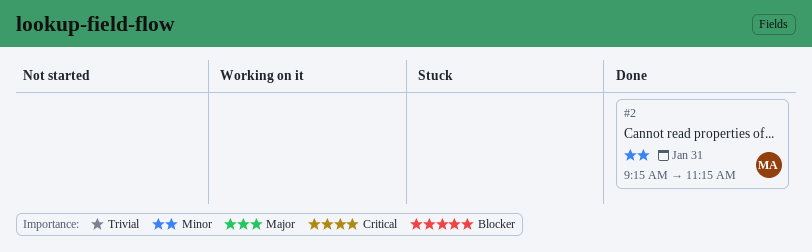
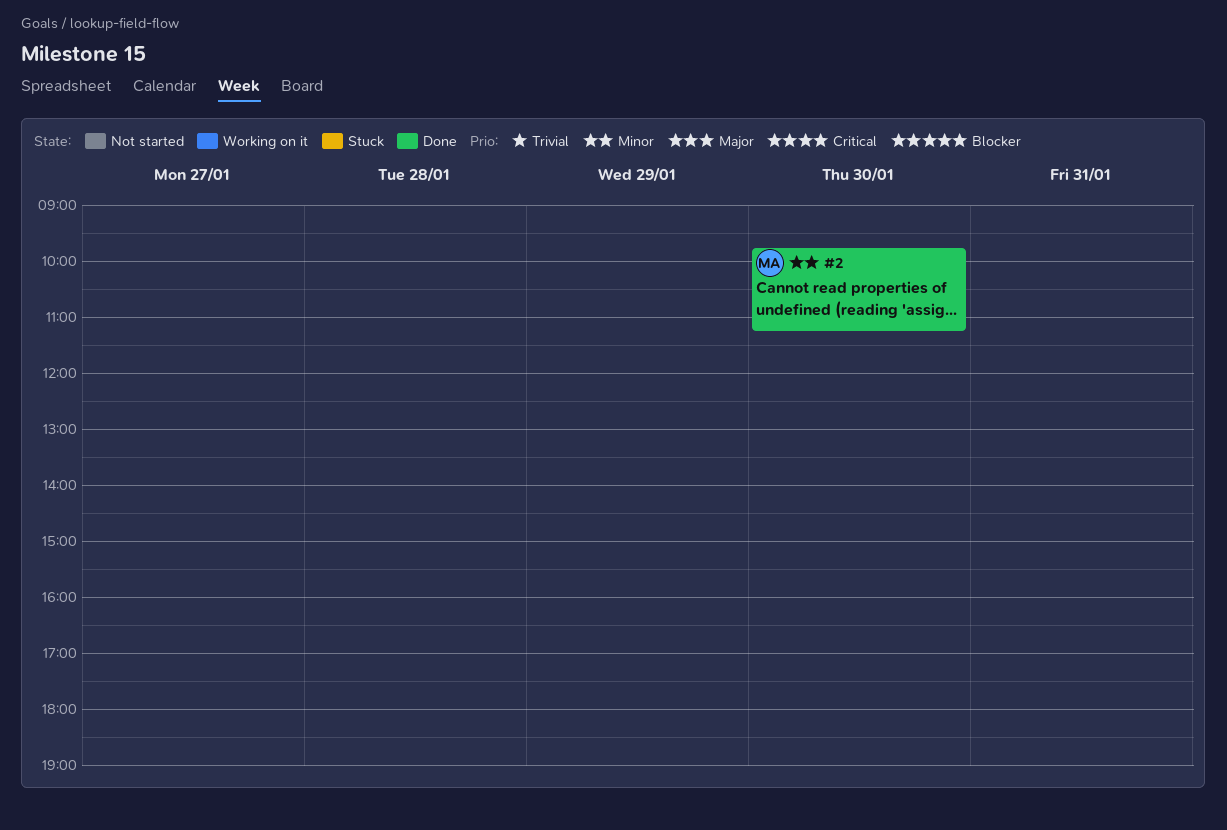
#2, day: Jan 31 -> Jan 30
#2, begins: 09:15 -> 09:45

